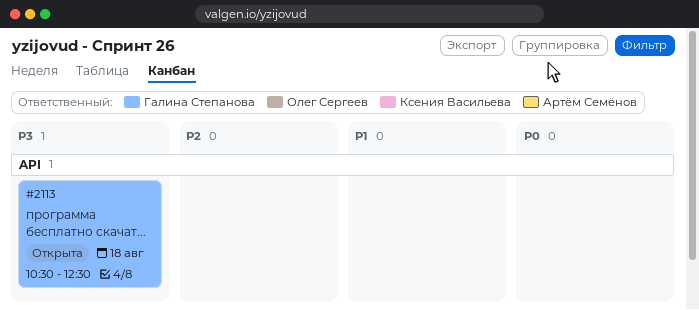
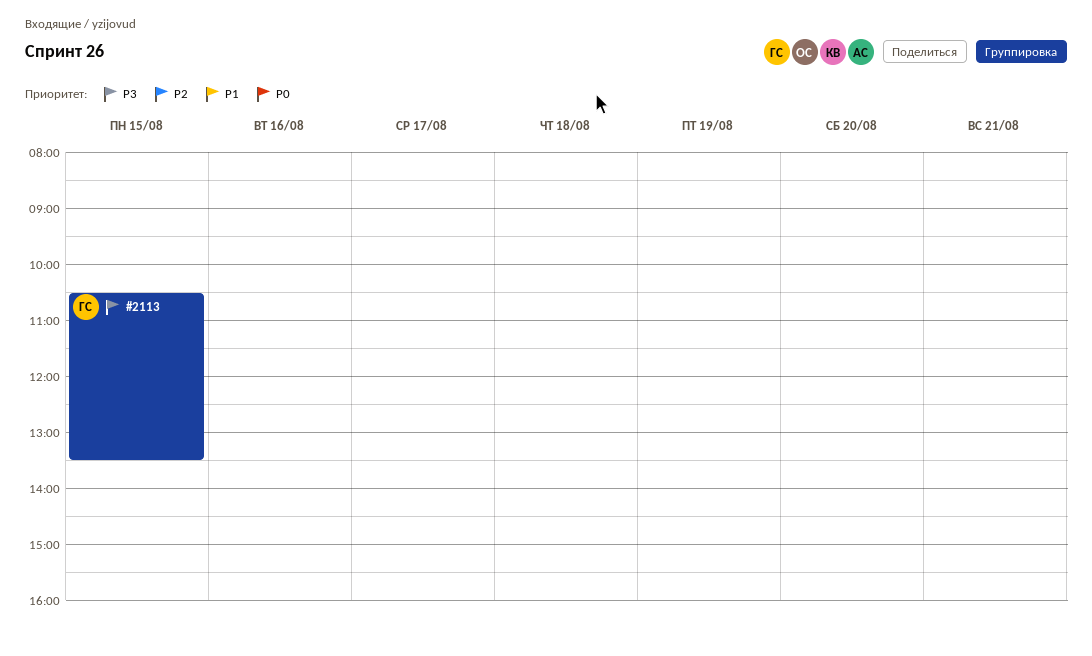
#2113, day: Aug 18 -> Aug 15
#2113, ends: 12:30 -> 13:30

